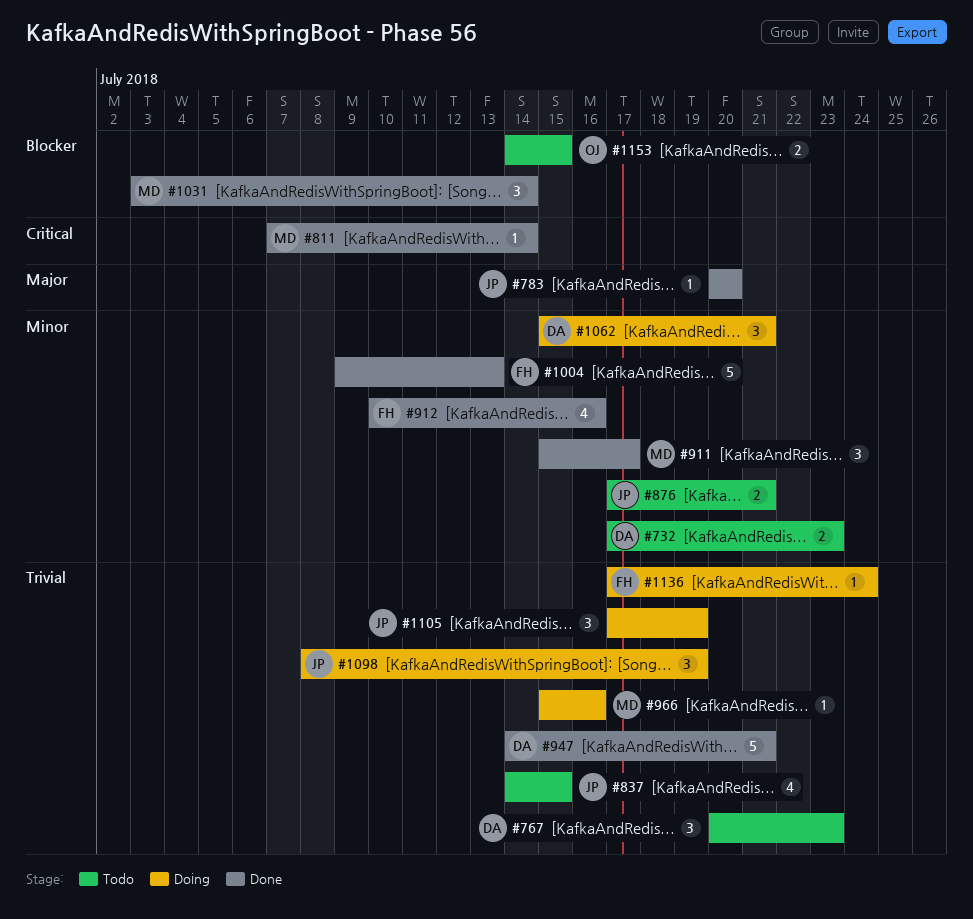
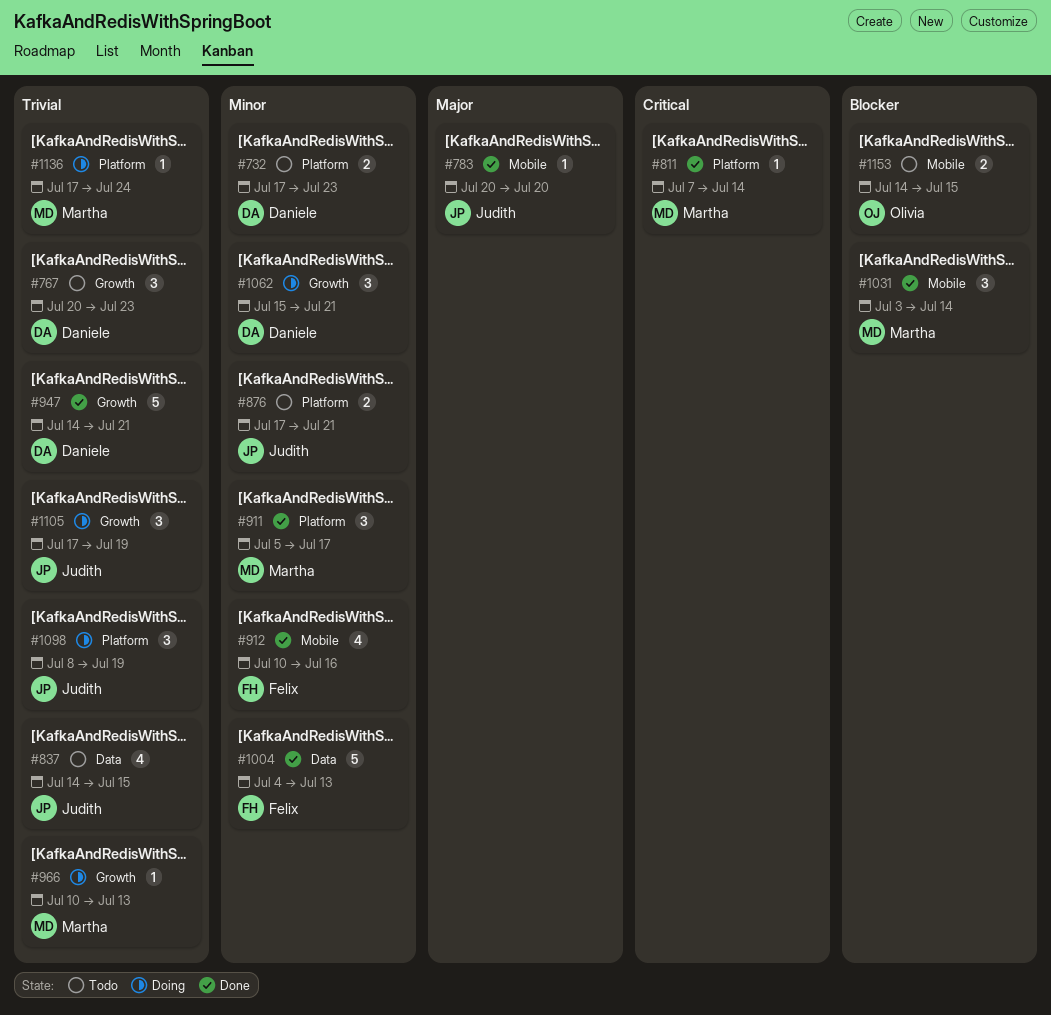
#911, start: Jul 15 -> Jul 5
#966, start: Jul 15 -> Jul 10
#966, due: Jul 16 -> Jul 13
#1004, start: Jul 9 -> Jul 4
#1136, owner: Felix -> Martha

